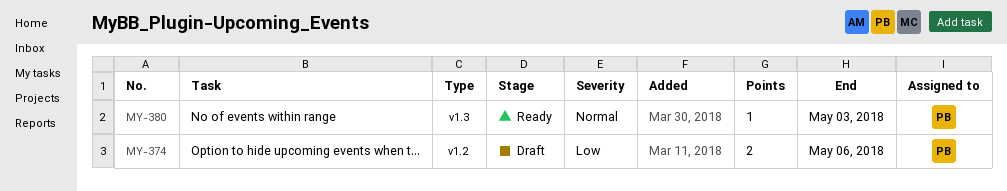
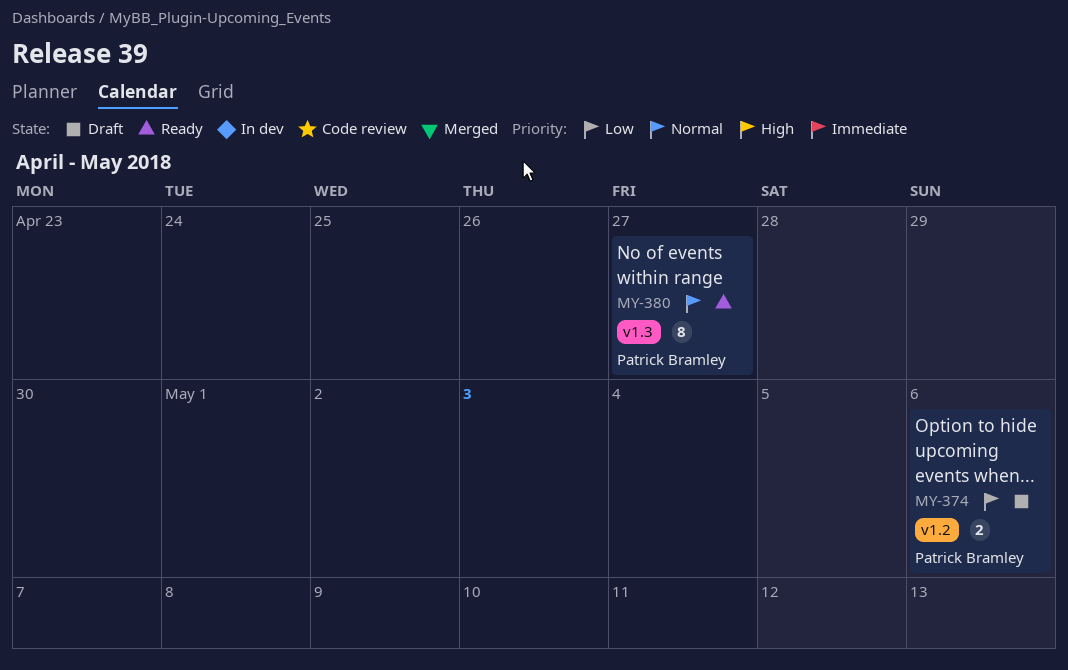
MY-380, estimate: 1 -> 8
MY-380, due: May 3 -> Apr 27

